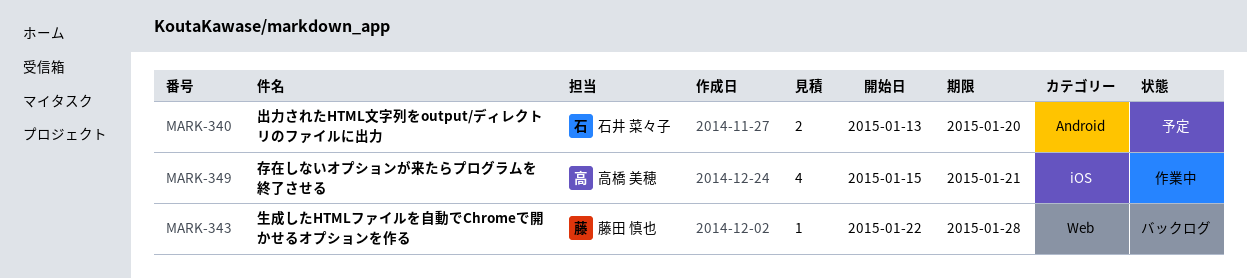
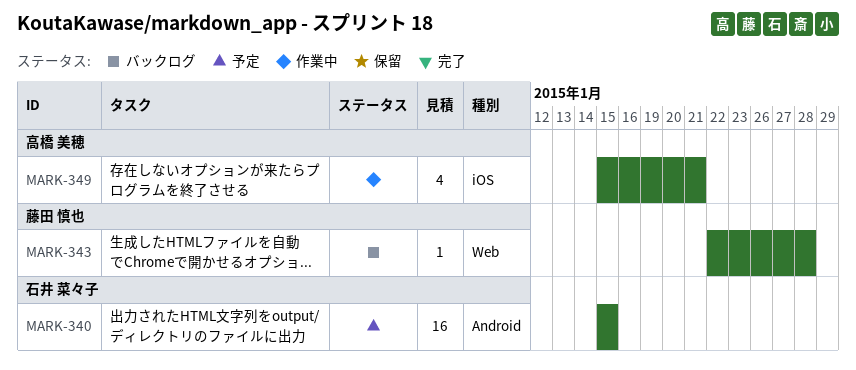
MARK-340, estimate: 2 -> 16
MARK-340, start: Jan 13 -> Jan 15
MARK-340, due: Jan 20 -> Jan 15

